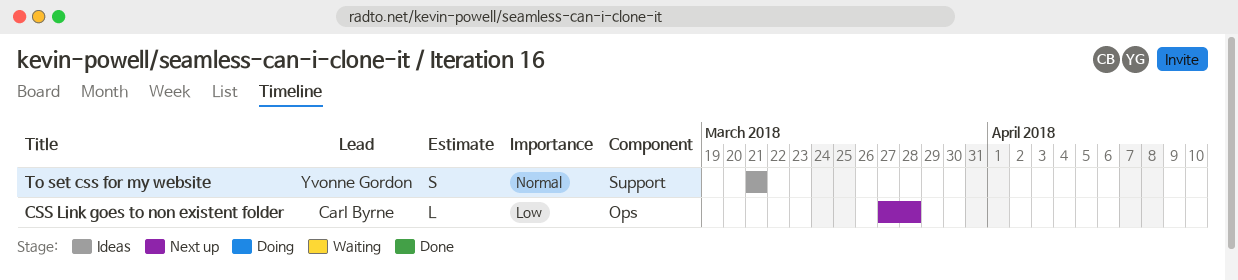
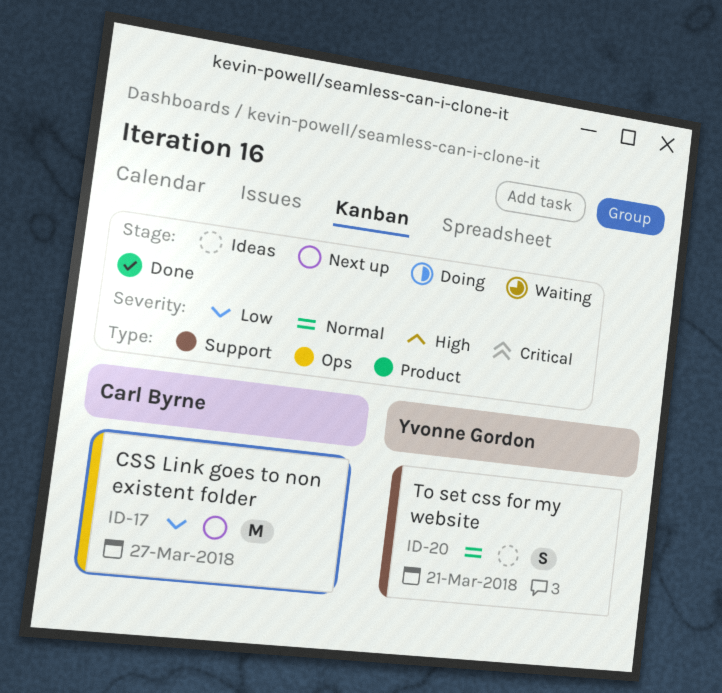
CSS Link goes to non existent folder, estimate: L -> M
CSS Link goes to non existent folder, due: Mar 28 -> Mar 27

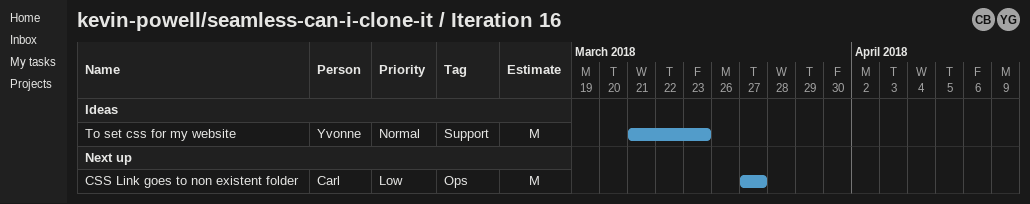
To set css for my website, estimate: S -> M
To set css for my website, due: Mar 21 -> Mar 23

